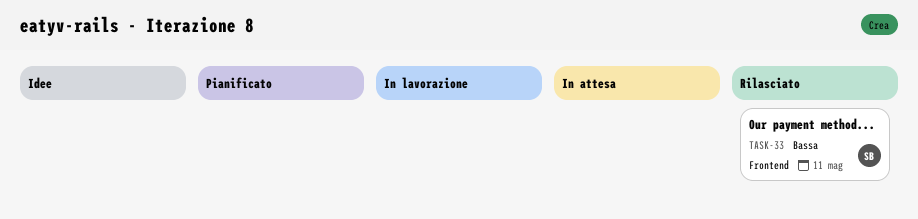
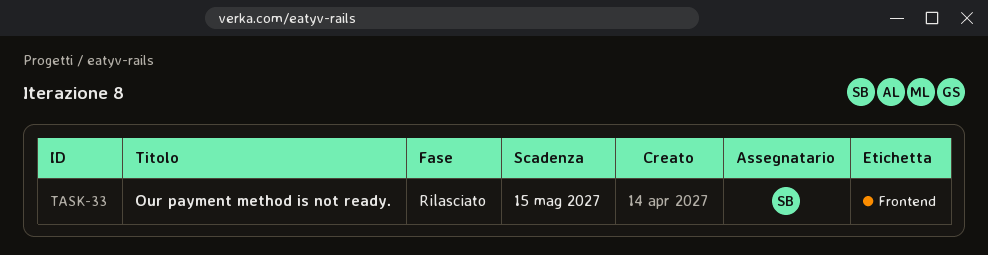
TASK-33, due: May 11 -> May 15

